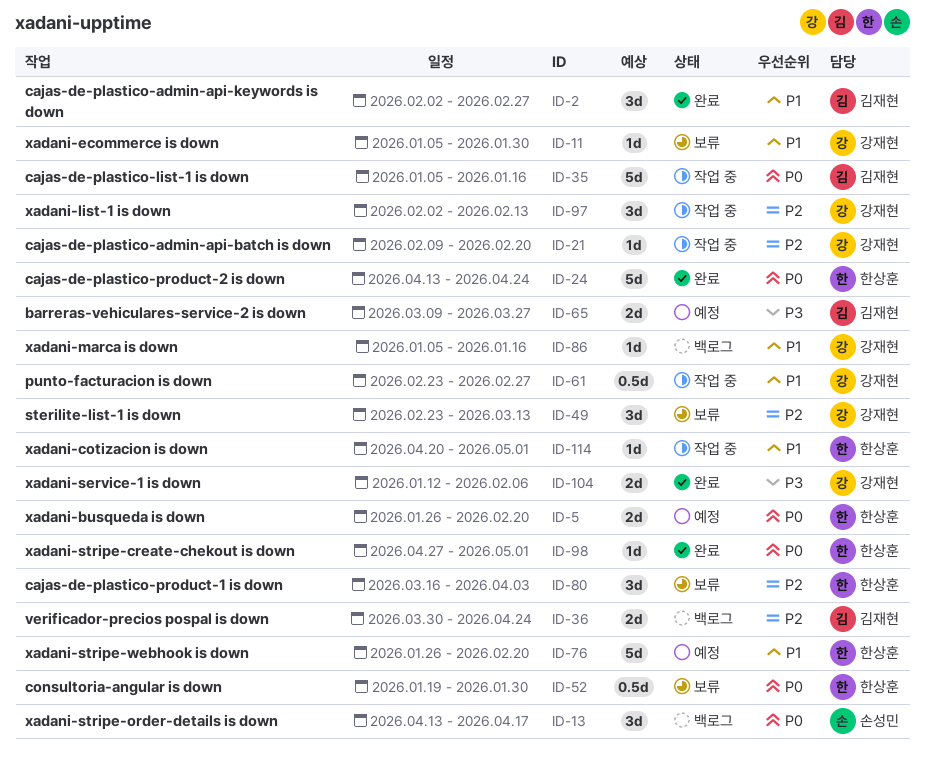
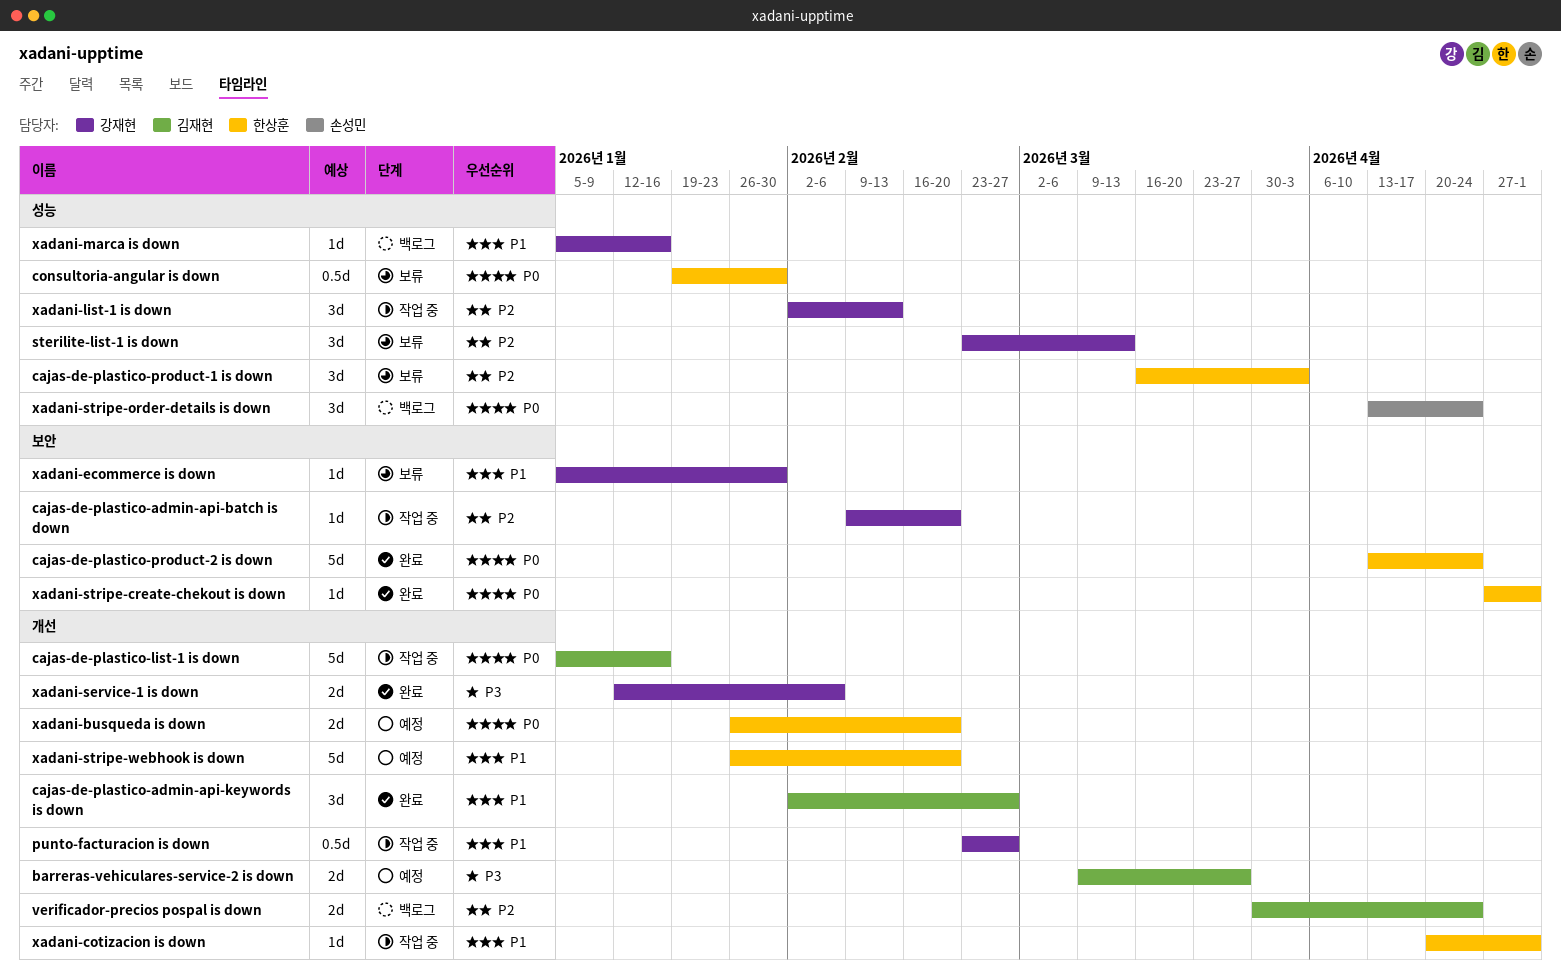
xadani-stripe-order-details is down, due: Apr 17 -> Apr 24

